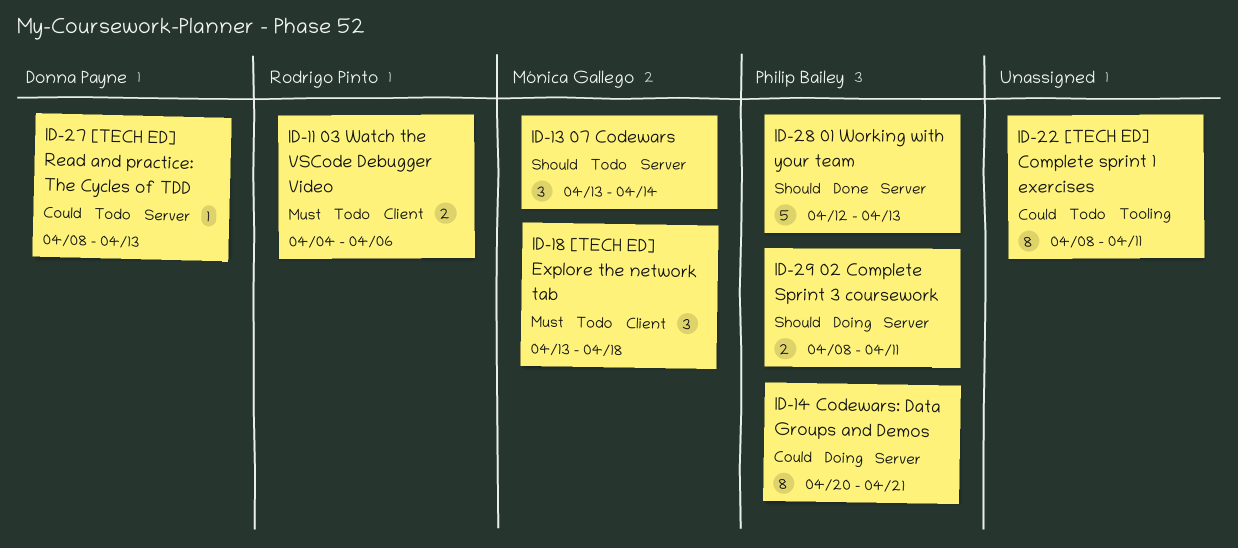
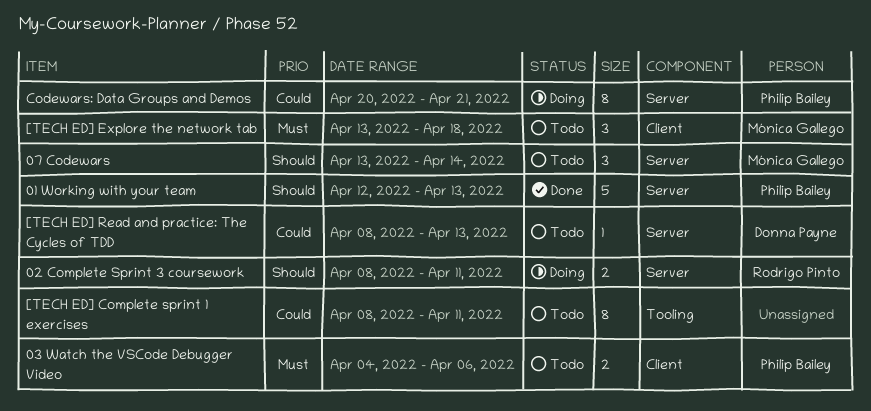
02 Complete Sprint 3 coursework, owner: Philip Bailey -> Rodrigo Pinto
03 Watch the VSCode Debugger Video, owner: Rodrigo Pinto -> Philip Bailey

